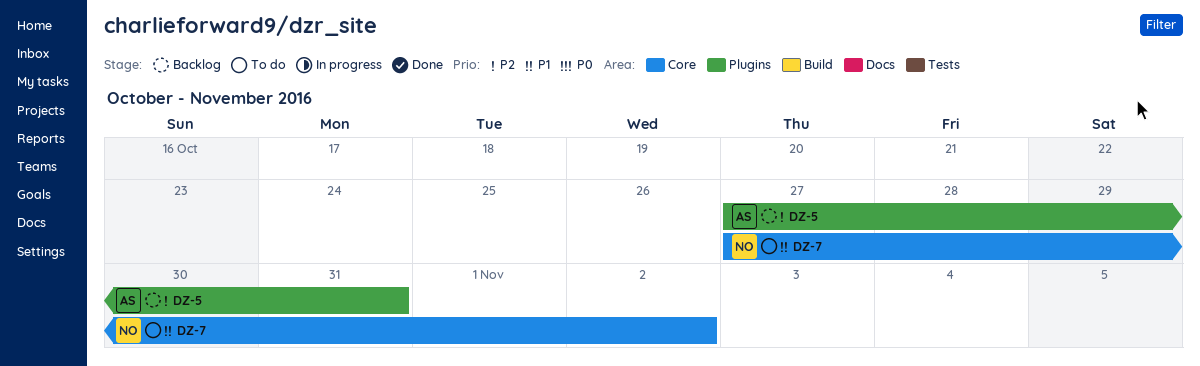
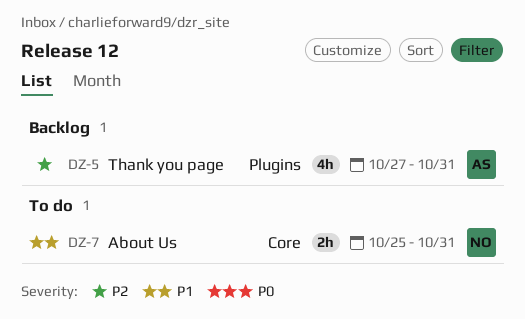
DZ-7, start: Oct 27 -> Oct 25
DZ-7, due: Nov 2 -> Oct 31

